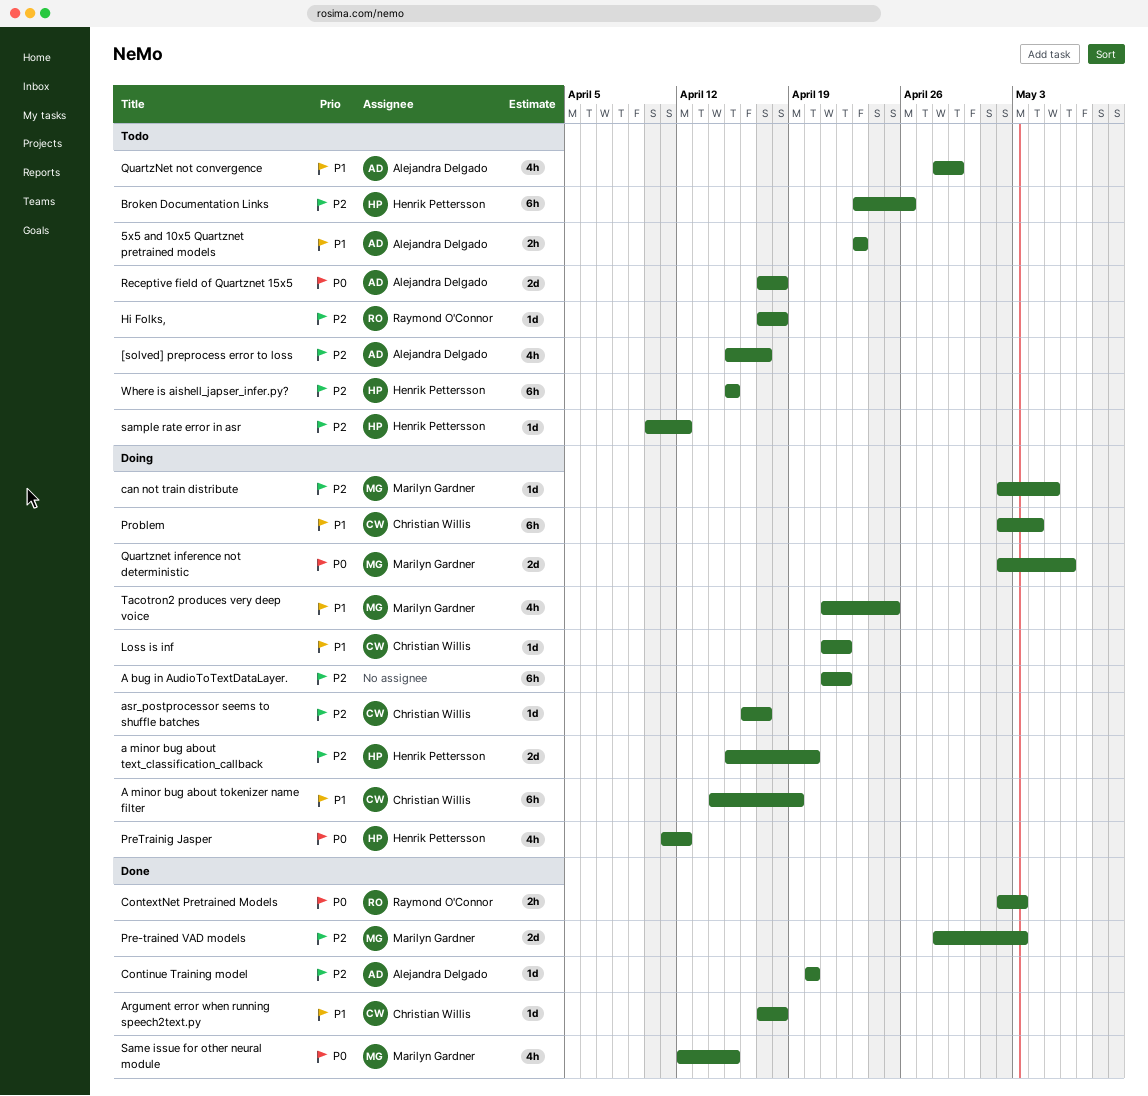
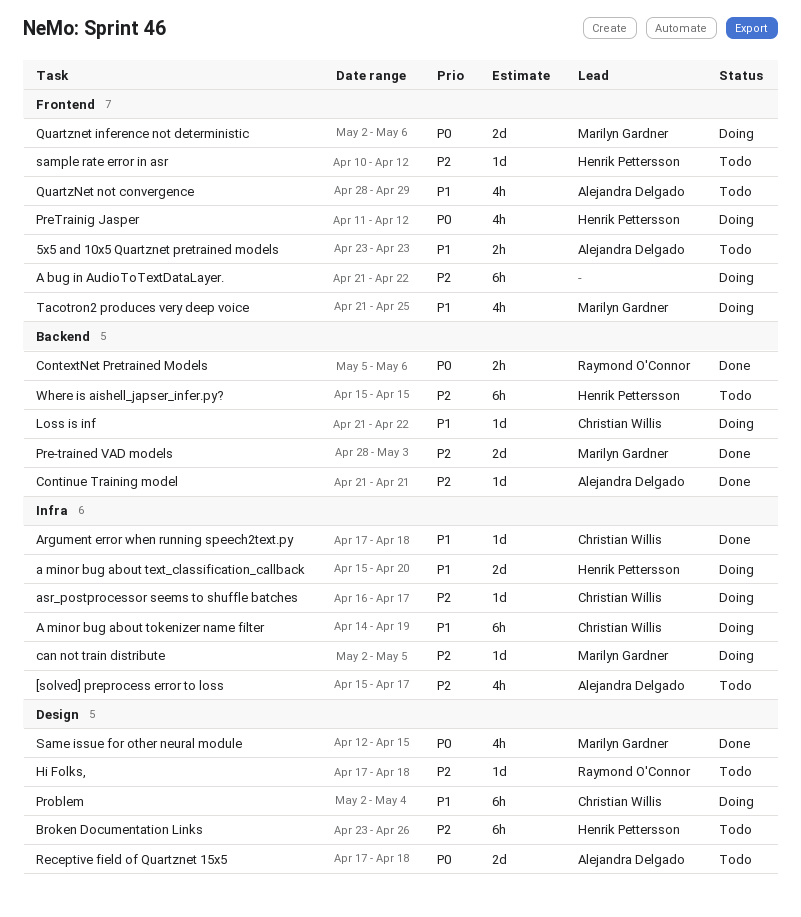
a minor bug about text_classification_callback, priority: P2 -> P1
ContextNet Pretrained Models, start: May 2 -> May 5
ContextNet Pretrained Models, due: May 3 -> May 6
Continue Training model, start: Apr 20 -> Apr 21
Continue Training model, due: Apr 20 -> Apr 21

